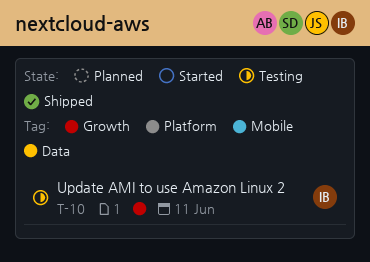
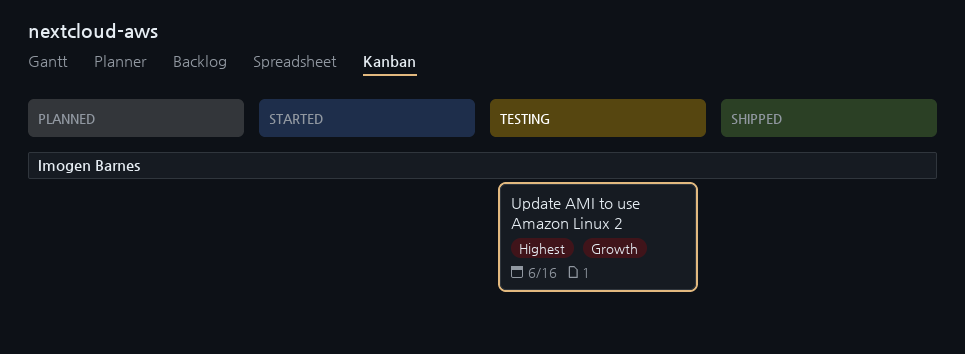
Update AMI to use Amazon Linux 2, due: Jun 11 -> Jun 16

